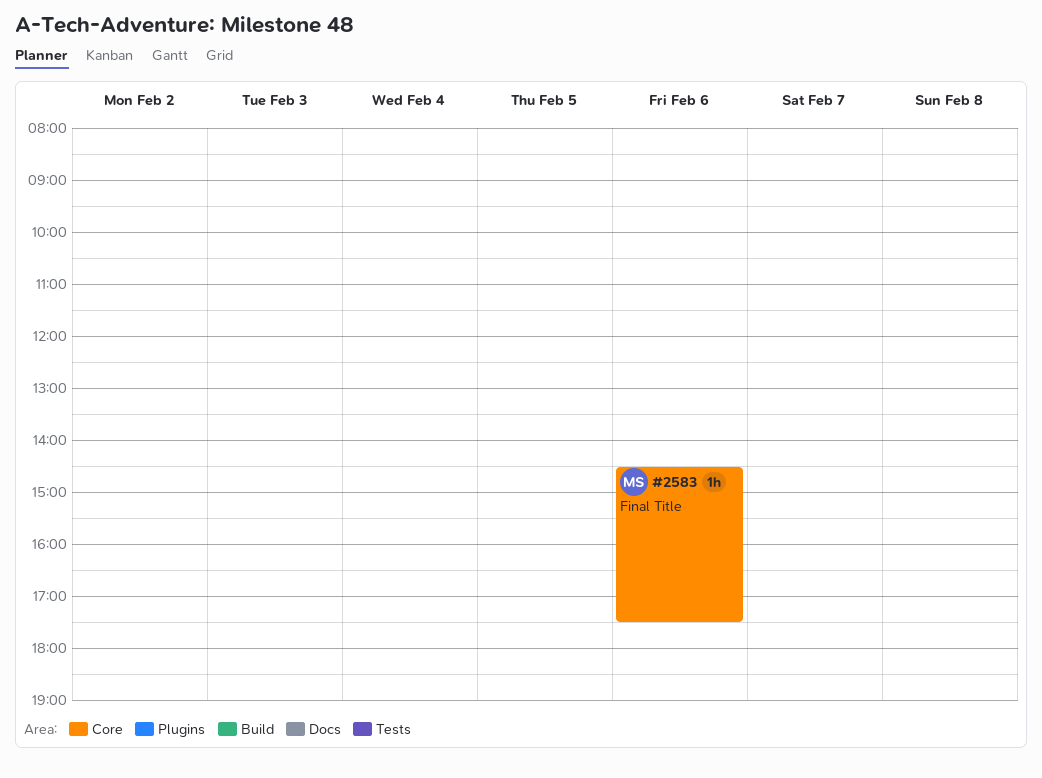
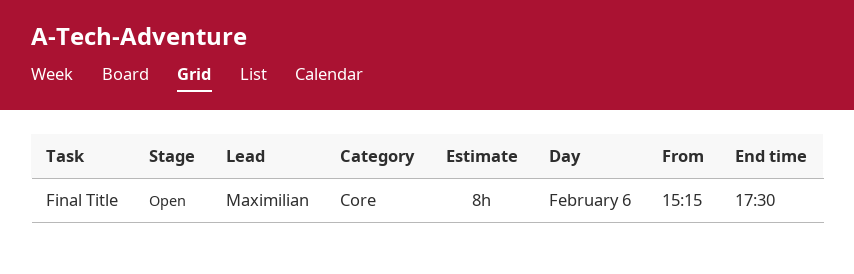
Final Title, estimate: 1h -> 8h
Final Title, begins: 14:30 -> 15:15

